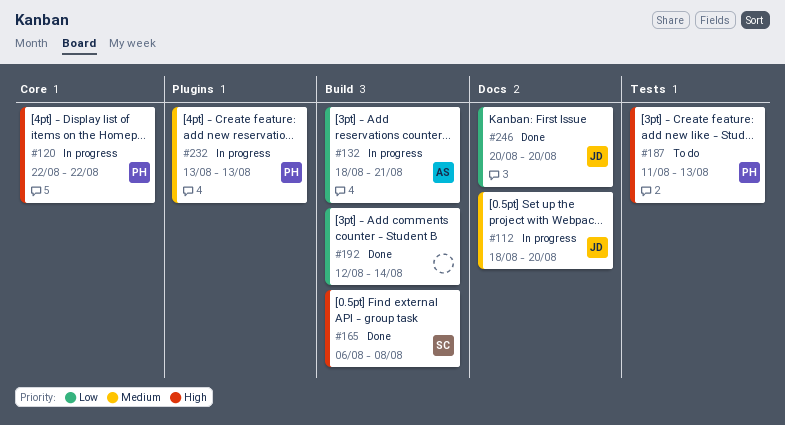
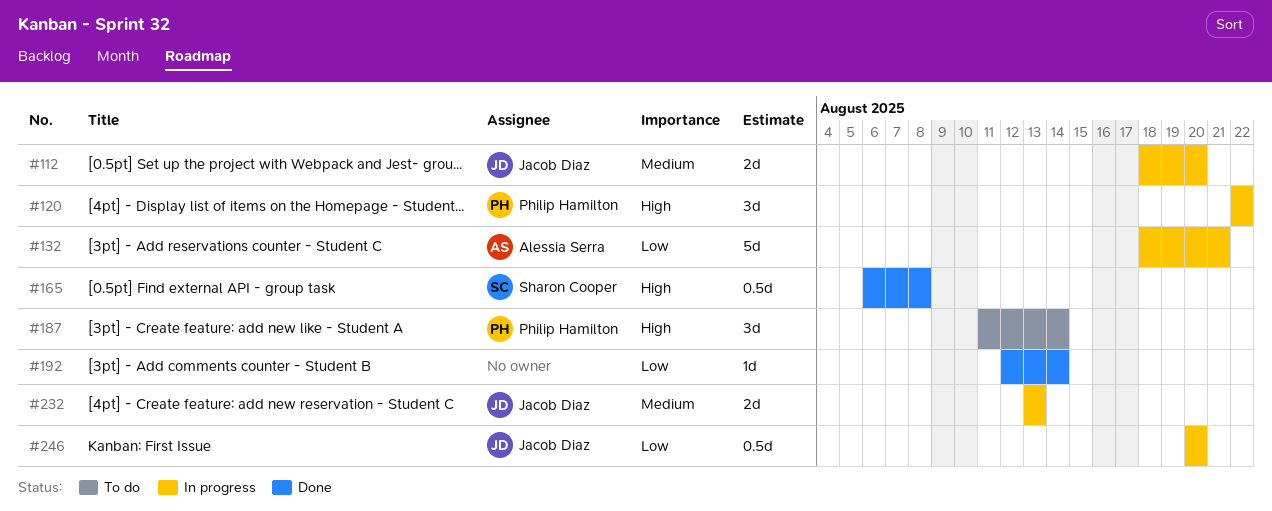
#187, due: Aug 13 -> Aug 14
#232, owner: Philip Hamilton -> Jacob Diaz
#246, status: Done -> In progress

